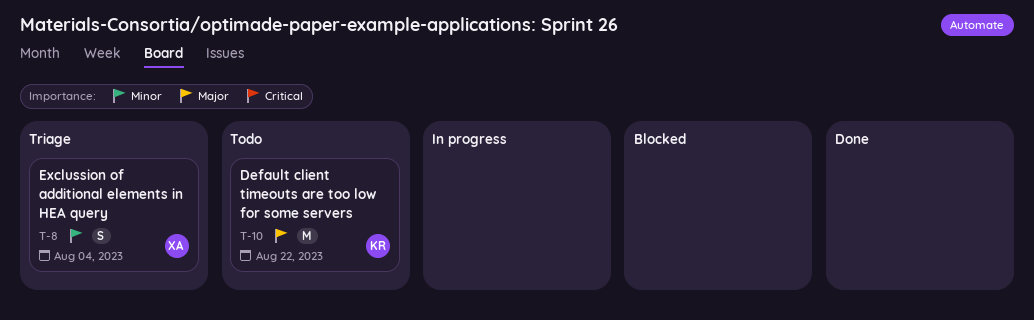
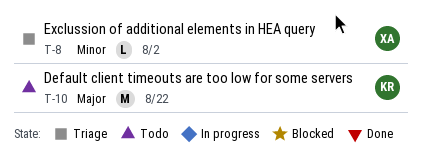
T-8, estimate: S -> L
T-8, due: Aug 4 -> Aug 2

